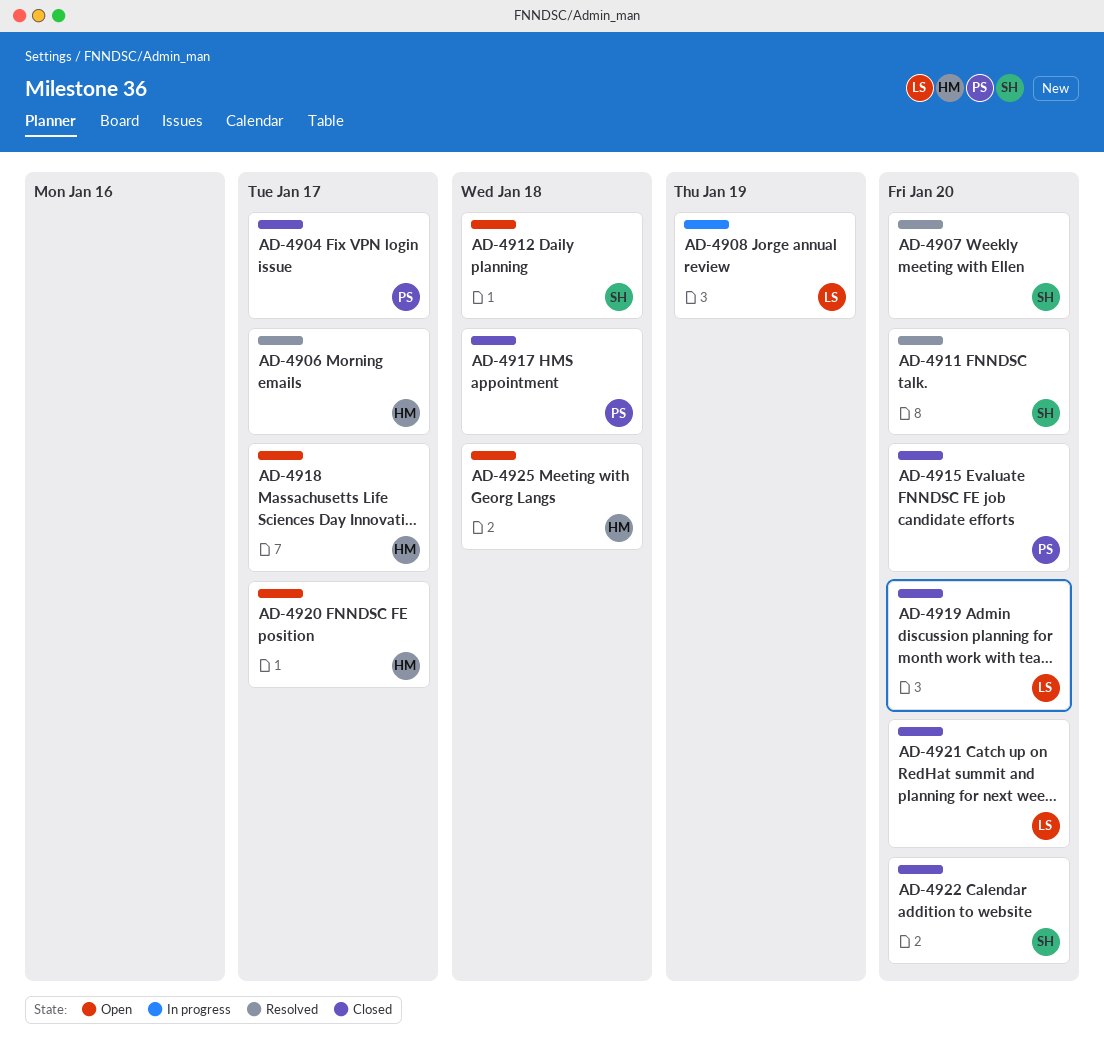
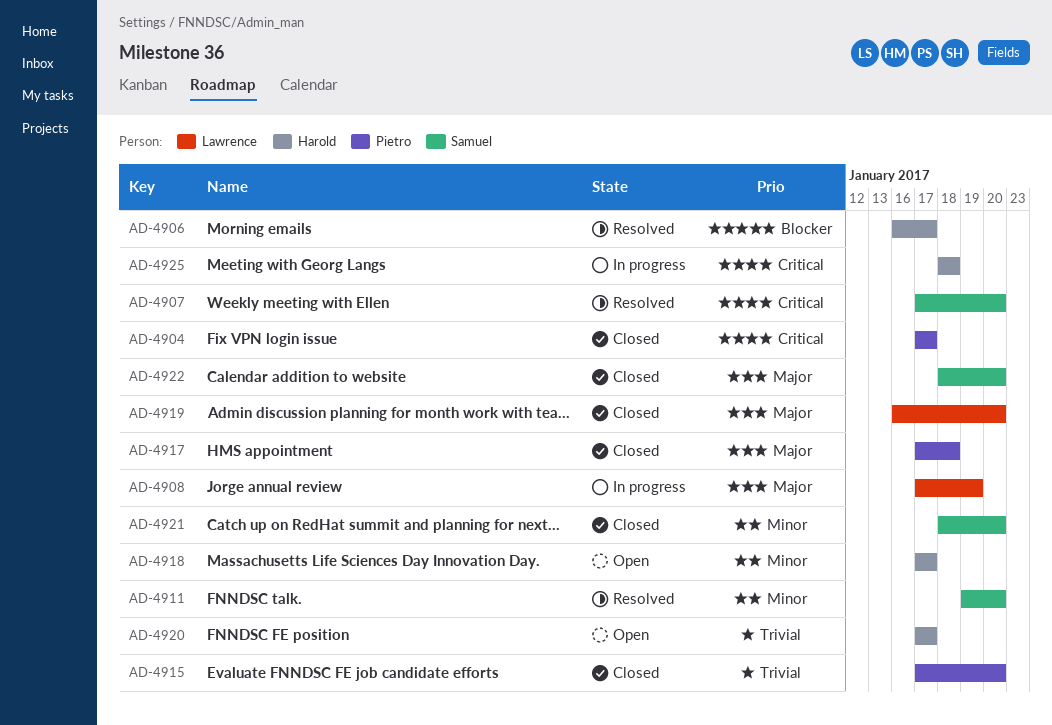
AD-4912: present -> none
AD-4921, owner: Lawrence -> Samuel
AD-4925, status: Open -> In progress

